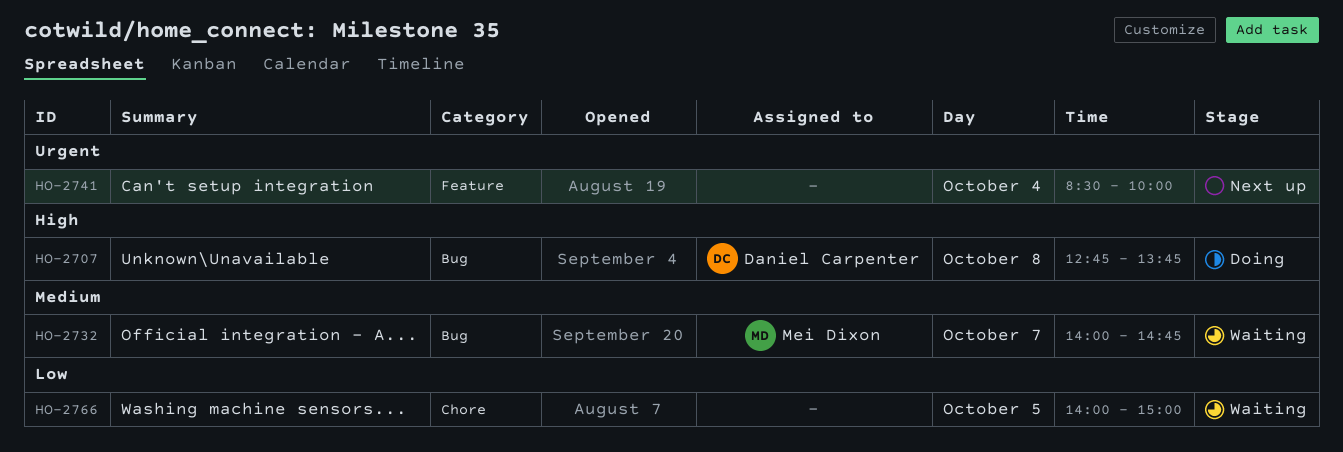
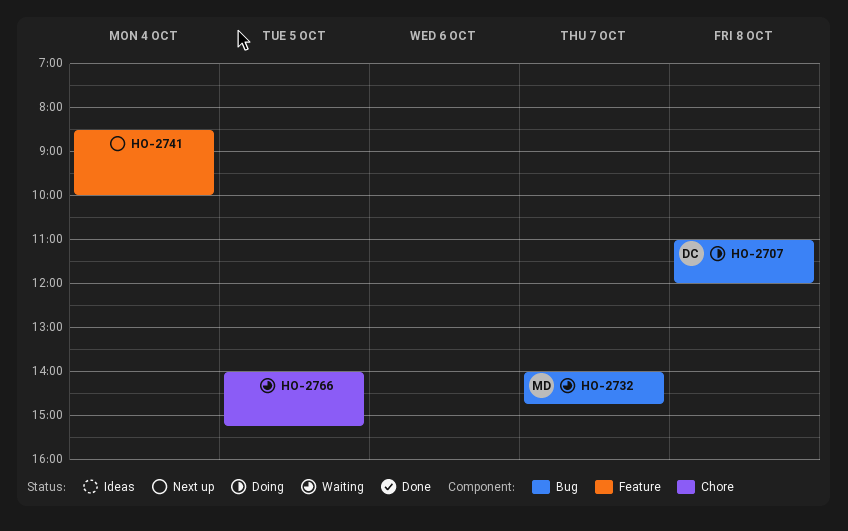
HO-2707, begins: 12:45 -> 11:00
HO-2707, ends: 13:45 -> 12:00
HO-2766, ends: 15:00 -> 15:15

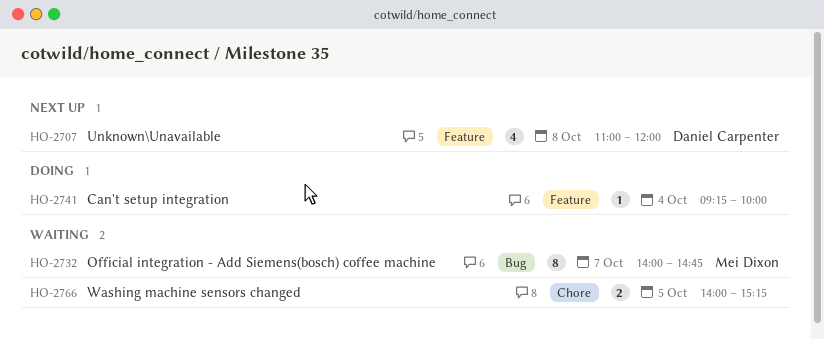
HO-2707, status: Doing -> Next up
HO-2707, label: Bug -> Feature
HO-2741, status: Next up -> Doing
HO-2741, begins: 08:30 -> 09:15

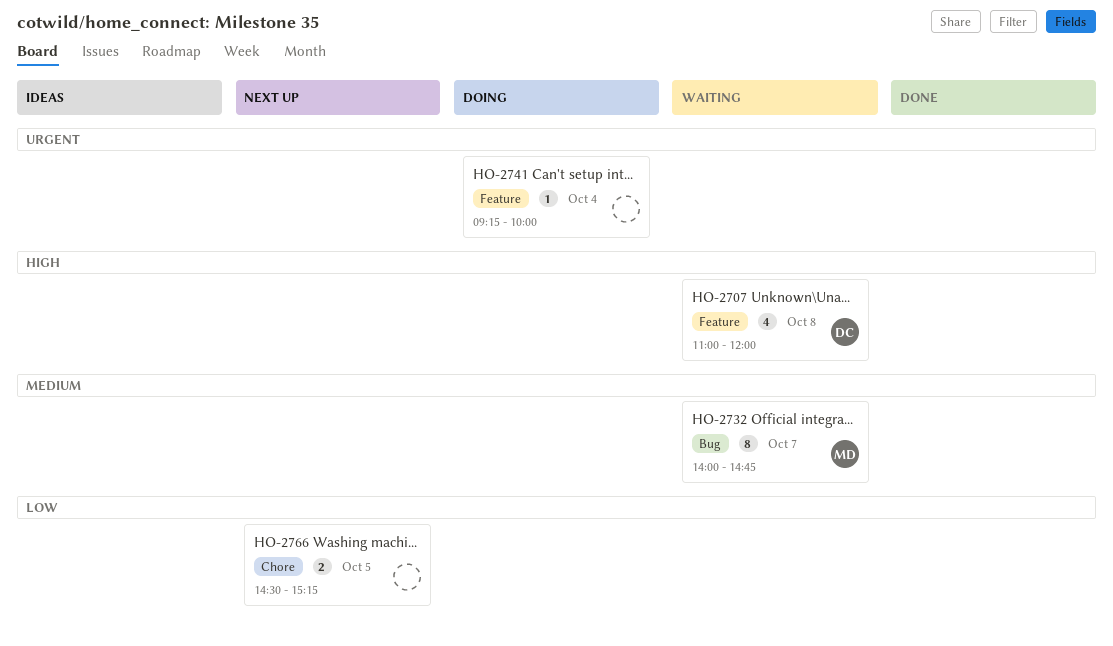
HO-2707, status: Next up -> Waiting
HO-2766, status: Waiting -> Next up
HO-2766, begins: 14:00 -> 14:30

